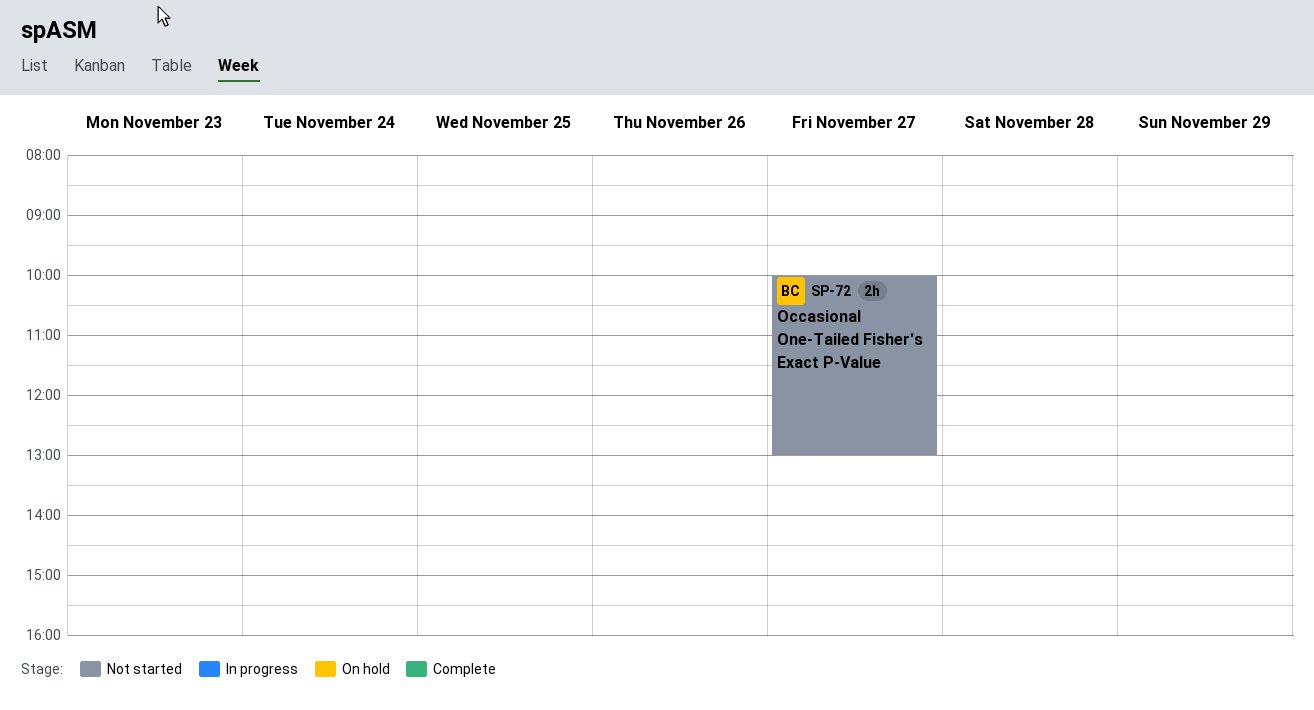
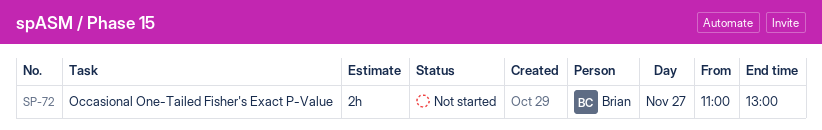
SP-72, begins: 10:00 -> 11:00

